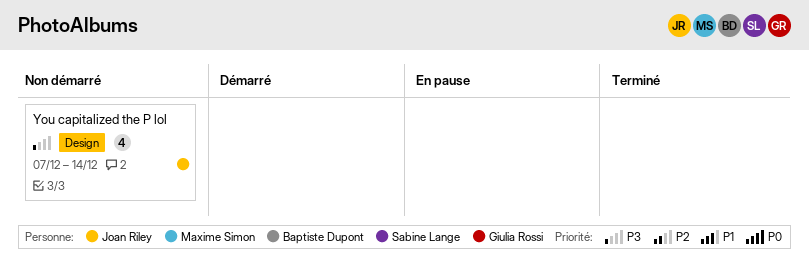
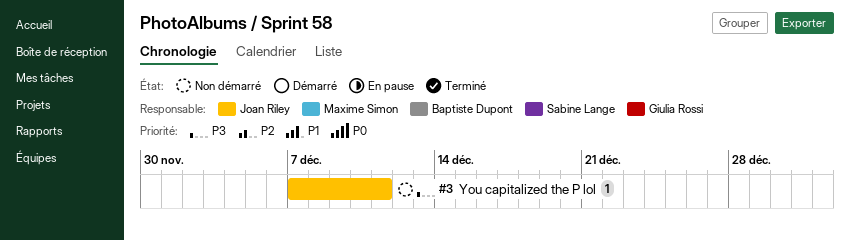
You capitalized the P lol, estimate: 4 -> 1
You capitalized the P lol, due: Dec 14 -> Dec 11

